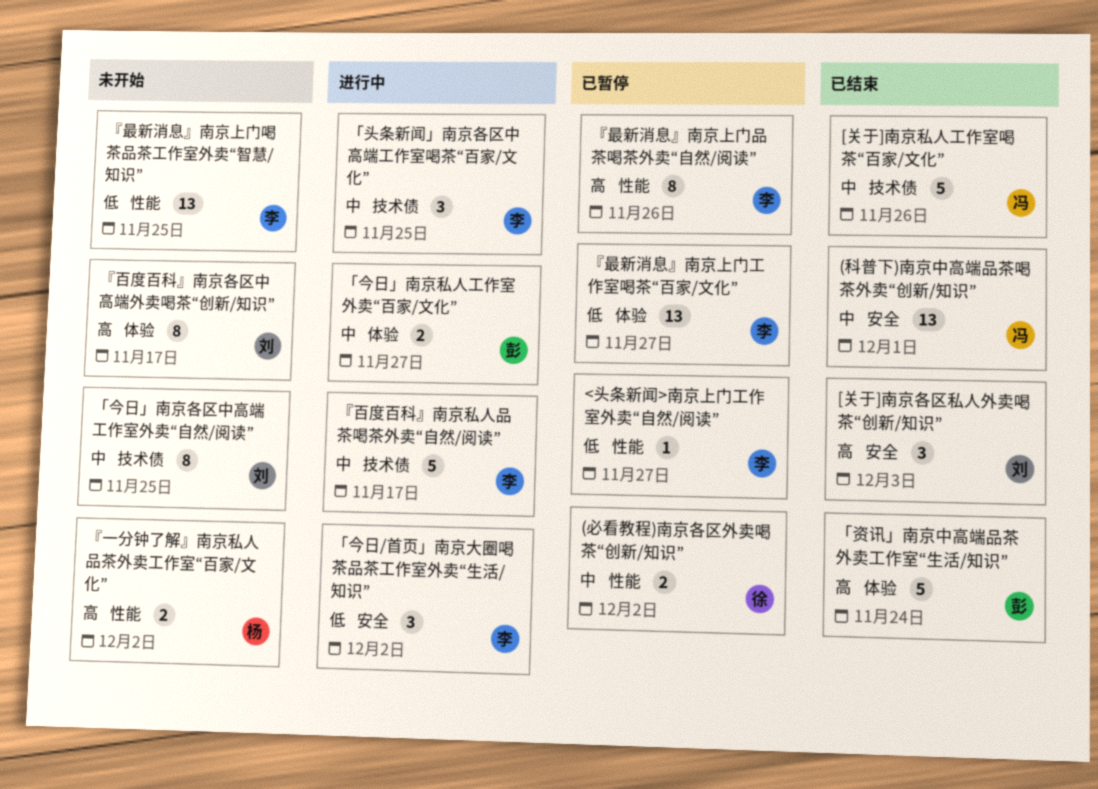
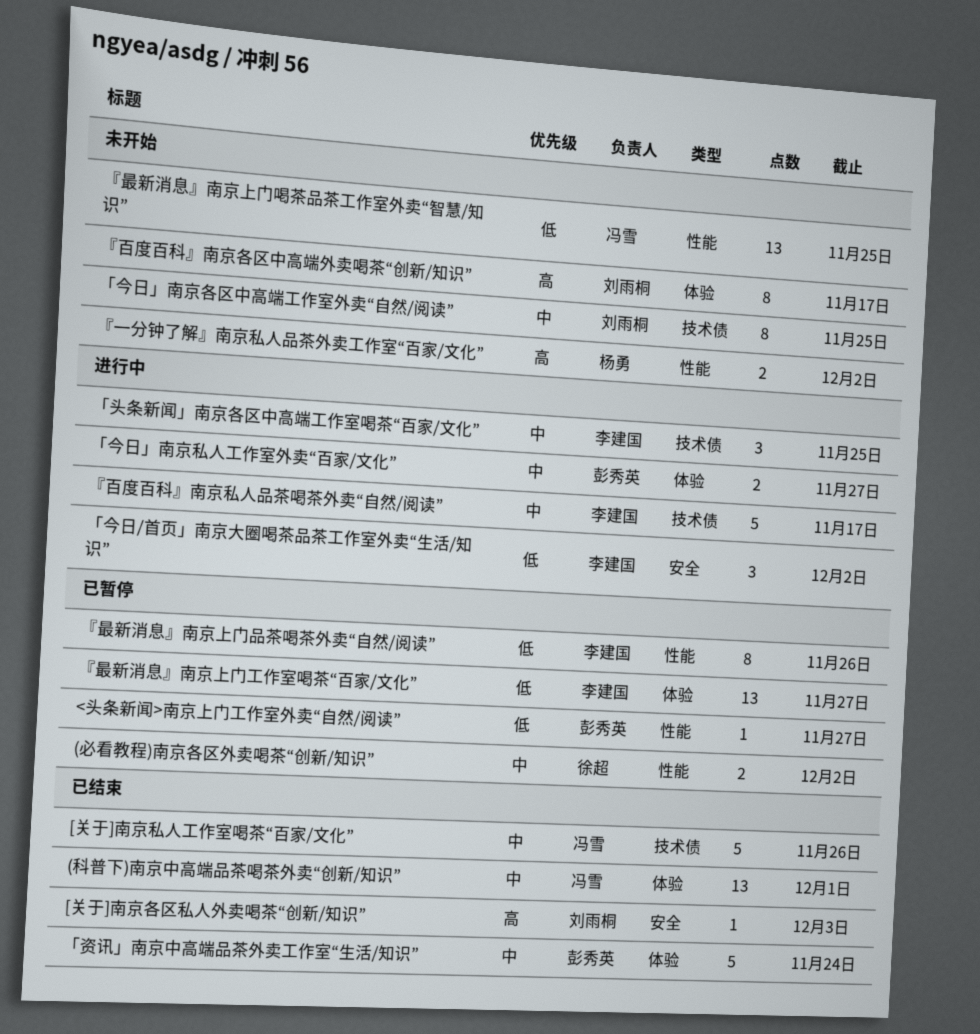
(科普下)南京中高端品茶喝茶外卖“创新/知识”, label: 安全 -> 体验
<头条新闻>南京上门工作室外卖“自然/阅读”, owner: 李建国 -> 彭秀英
[关于]南京各区私人外卖喝茶“创新/知识”, estimate: 3 -> 1
「资讯」南京中高端品茶外卖工作室“生活/知识”, priority: 高 -> 中
『最新消息』南京上门品茶喝茶外卖“自然/阅读”, priority: 高 -> 低
『最新消息』南京上门喝茶品茶工作室外卖“智慧/知识”, owner: 李建国 -> 冯雪

